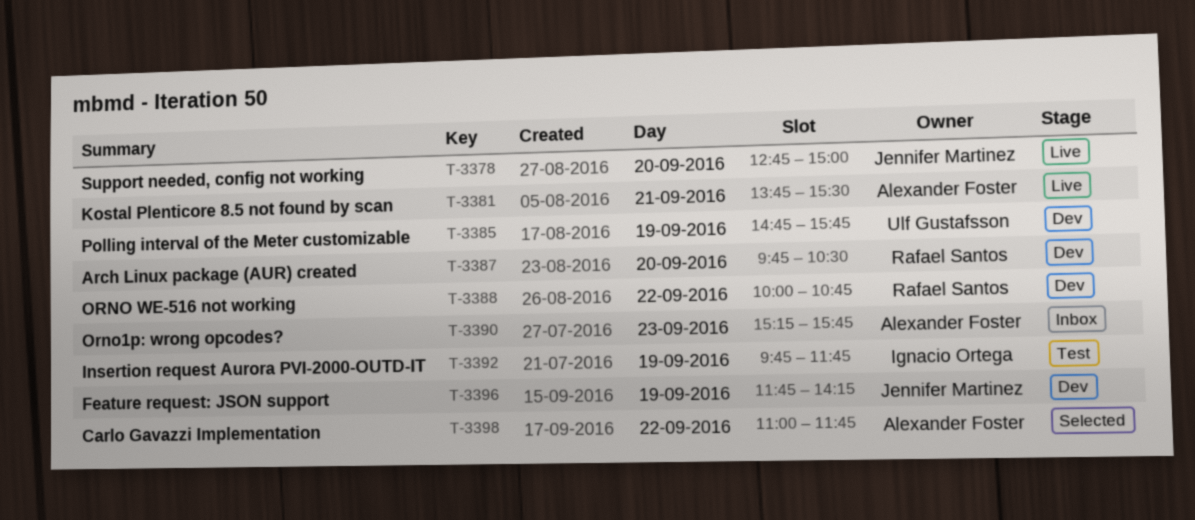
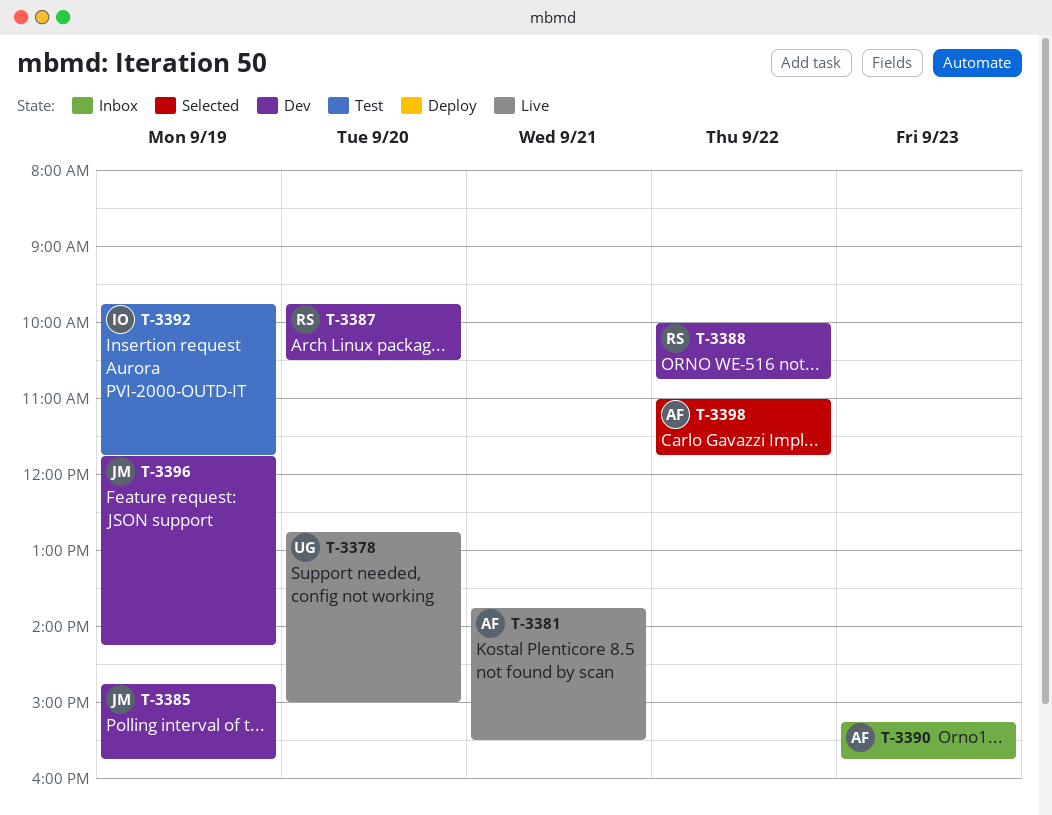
T-3378, owner: Jennifer Martinez -> Ulf Gustafsson
T-3385, owner: Ulf Gustafsson -> Jennifer Martinez

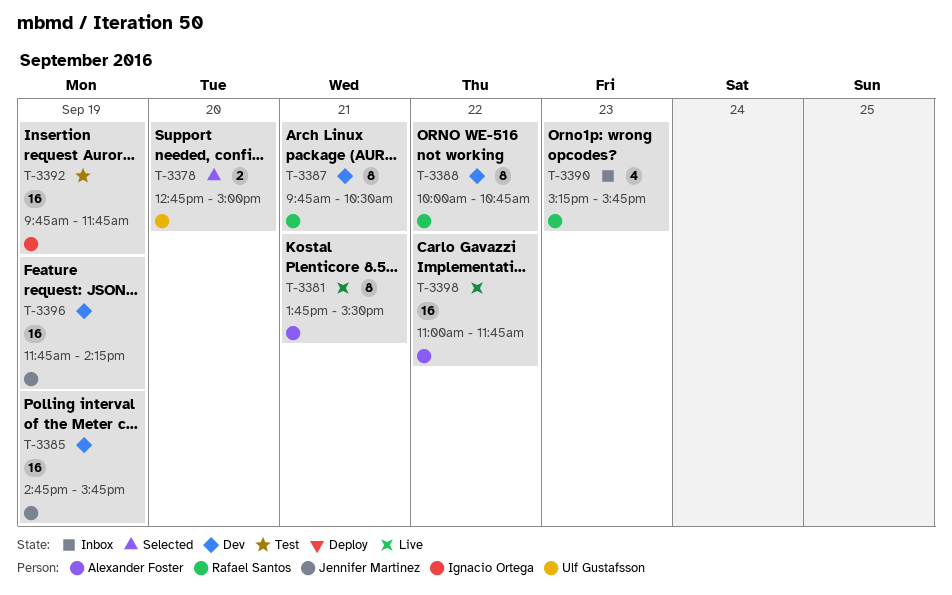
T-3378, status: Live -> Selected
T-3387, day: Sep 20 -> Sep 21
T-3390, owner: Alexander Foster -> Rafael Santos
T-3398, status: Selected -> Live

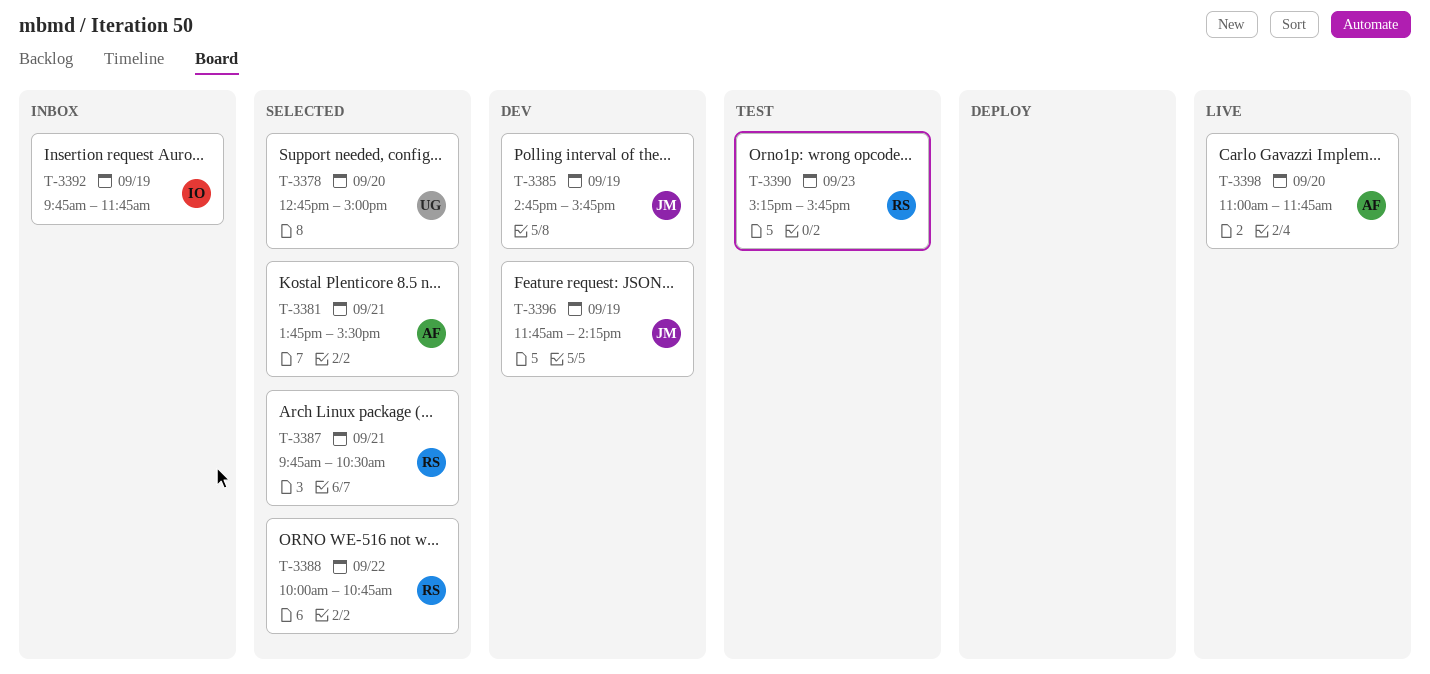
T-3381, status: Live -> Selected
T-3387, status: Dev -> Selected
T-3388, status: Dev -> Selected
T-3390, status: Inbox -> Test
T-3392, status: Test -> Inbox
T-3398, day: Sep 22 -> Sep 20

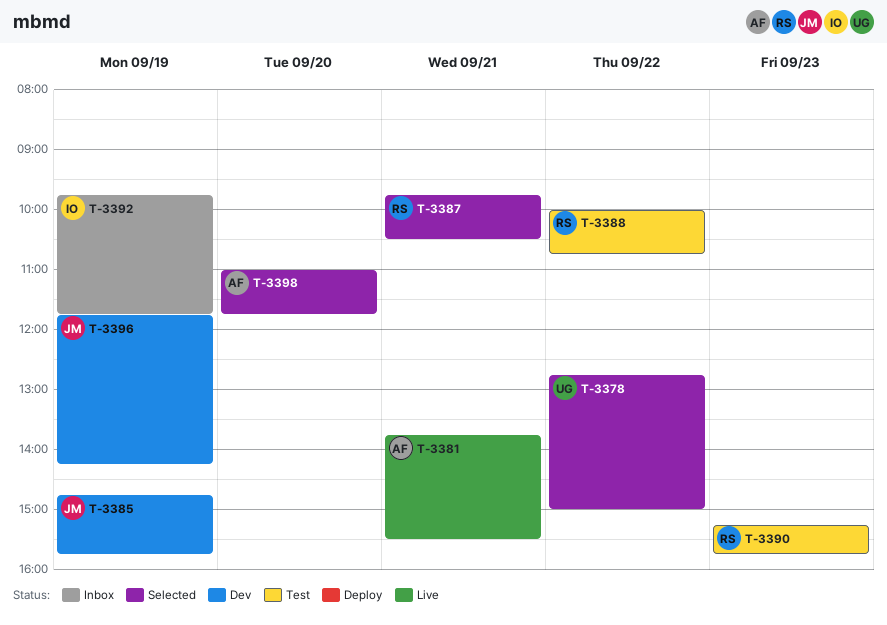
T-3378, day: Sep 20 -> Sep 22
T-3381, status: Selected -> Live
T-3388, status: Selected -> Test
T-3398, status: Live -> Selected

